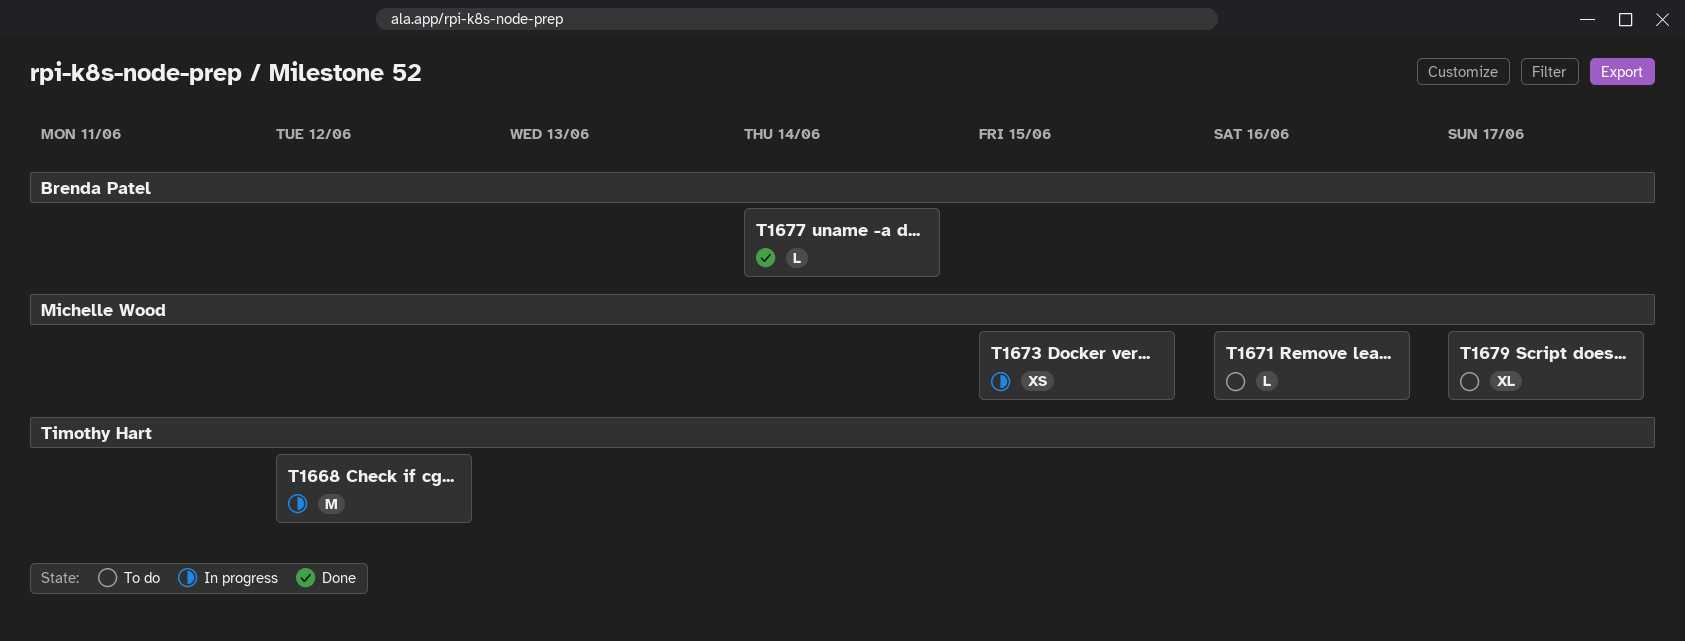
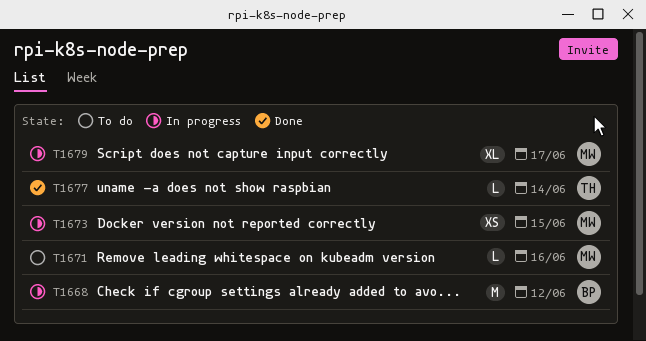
T1668, owner: Timothy Hart -> Brenda Patel
T1677, owner: Brenda Patel -> Timothy Hart
T1679, status: To do -> In progress

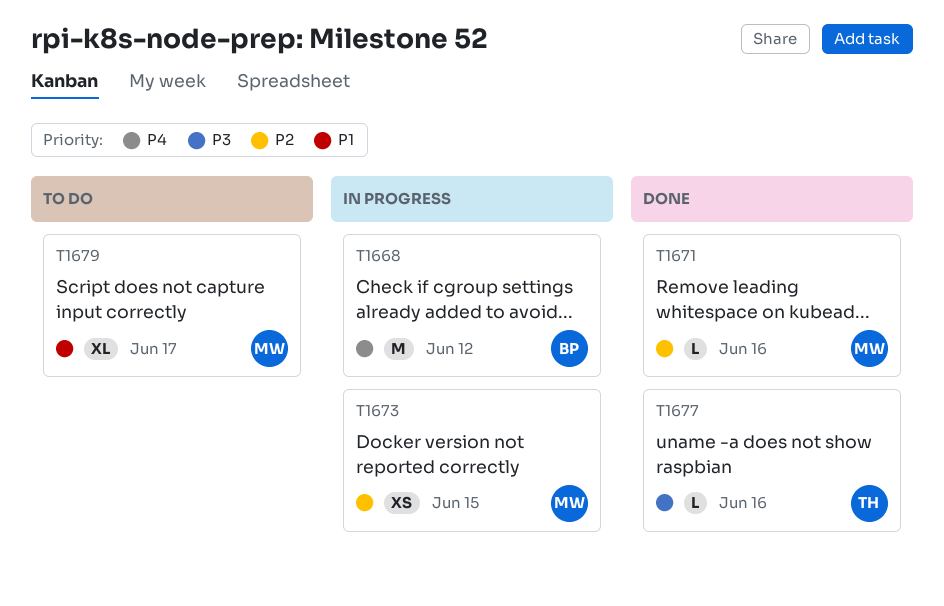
T1671, status: To do -> Done
T1677, due: Jun 14 -> Jun 16
T1679, status: In progress -> To do

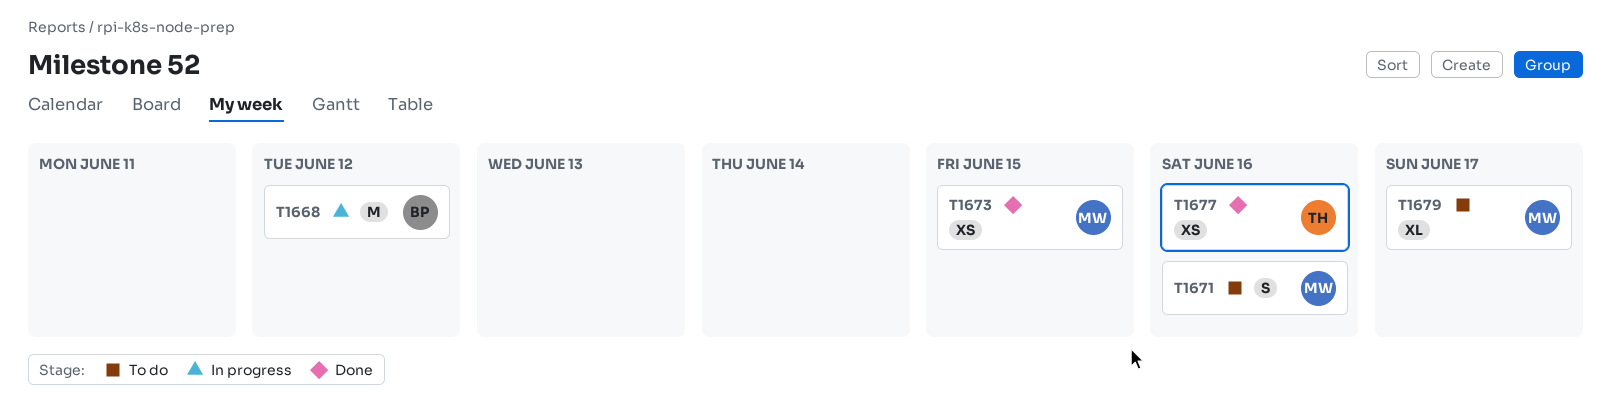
T1671, status: Done -> To do
T1671, estimate: L -> S
T1673, status: In progress -> Done
T1677, estimate: L -> XS

